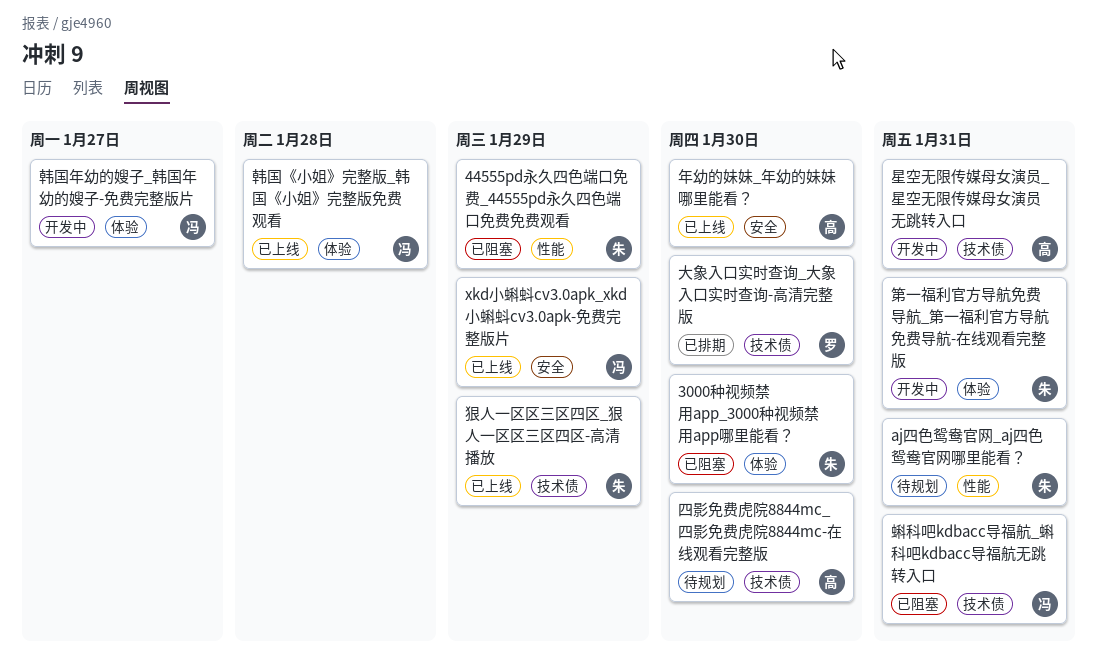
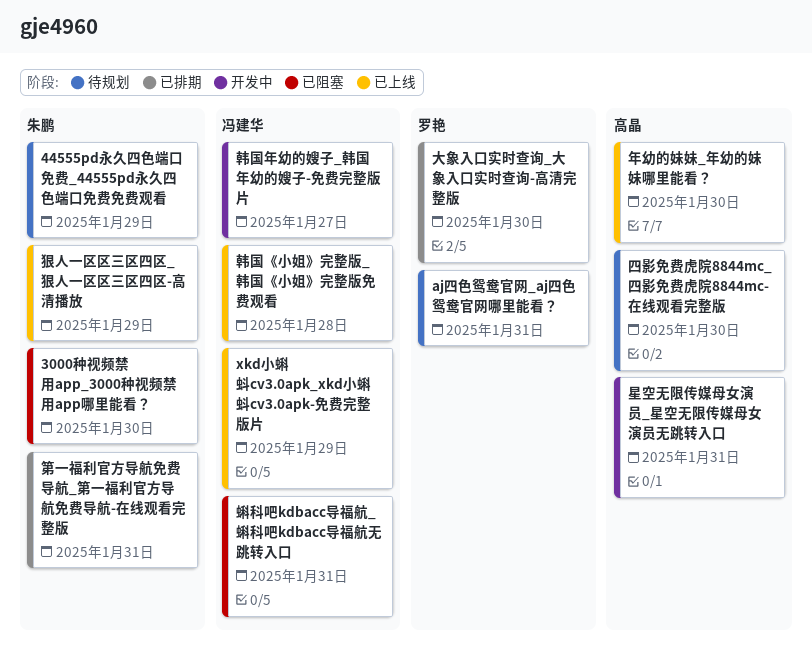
44555pd永久四色端口免费_44555pd永久四色端口免费免费观看, status: 已阻塞 -> 待规划
aj四色鸳鸯官网_aj四色鸳鸯官网哪里能看？, owner: 朱鹏 -> 罗艳
第一福利官方导航免费导航_第一福利官方导航免费导航-在线观看完整版, status: 开发中 -> 已排期

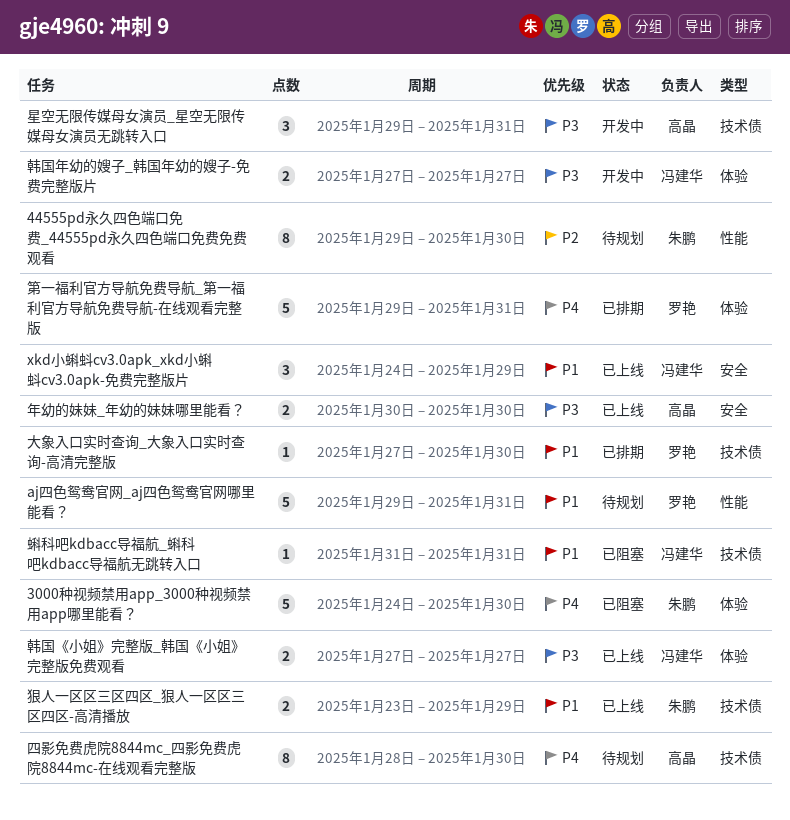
44555pd永久四色端口免费_44555pd永久四色端口免费免费观看, due: Jan 29 -> Jan 30
第一福利官方导航免费导航_第一福利官方导航免费导航-在线观看完整版, owner: 朱鹏 -> 罗艳
韩国《小姐》完整版_韩国《小姐》完整版免费观看, due: Jan 28 -> Jan 27

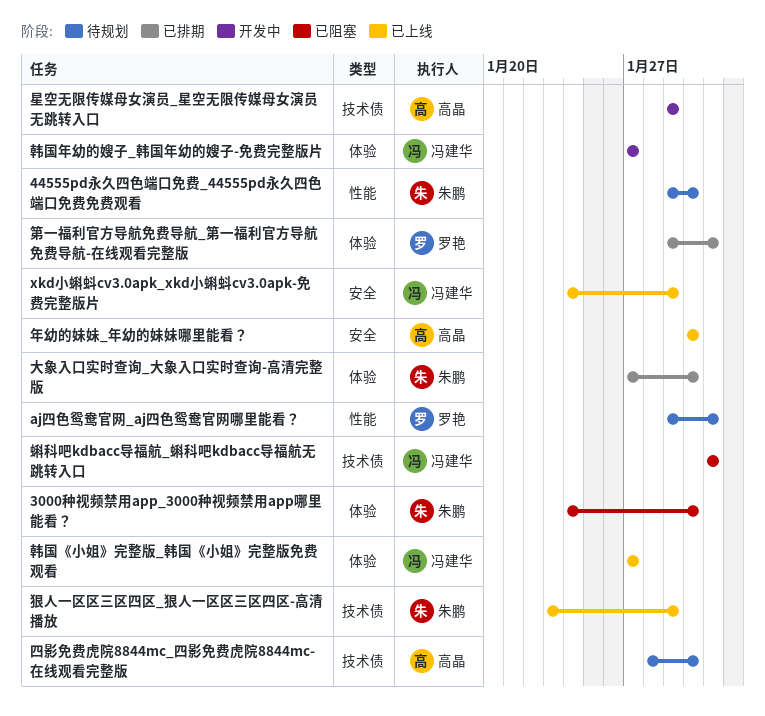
大象入口实时查询_大象入口实时查询-高清完整版, owner: 罗艳 -> 朱鹏
大象入口实时查询_大象入口实时查询-高清完整版, label: 技术债 -> 体验
星空无限传媒母女演员_星空无限传媒母女演员无跳转入口, due: Jan 31 -> Jan 29

